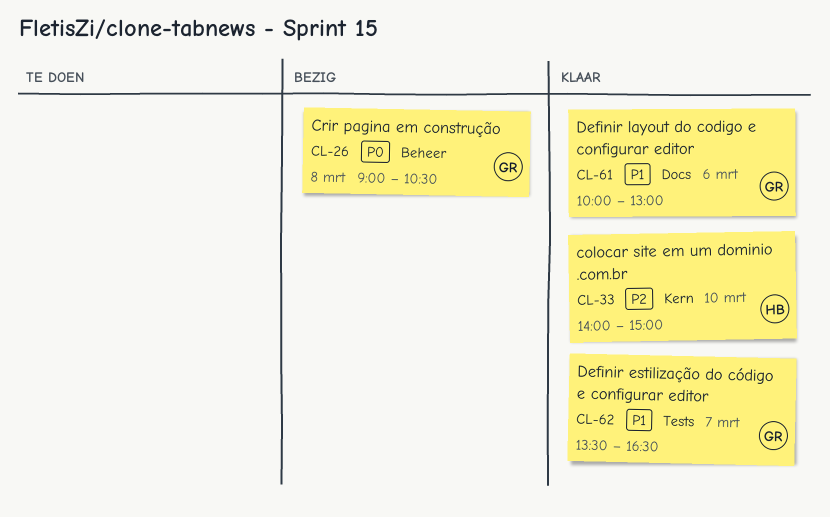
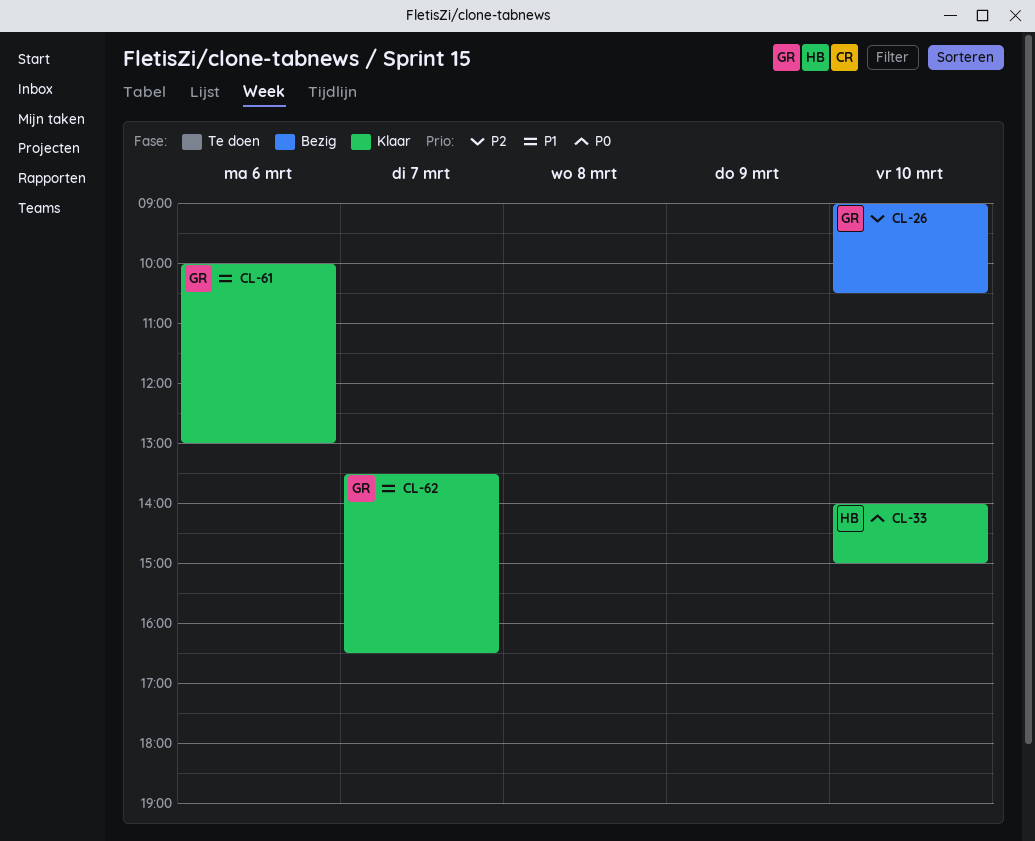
CL-26, priority: P0 -> P2
CL-26, day: Mar 8 -> Mar 10
CL-33, priority: P2 -> P0

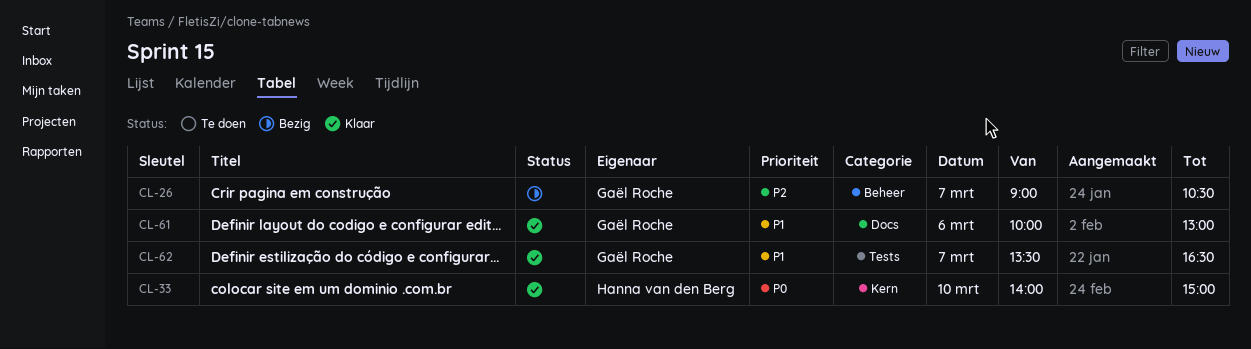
CL-26, day: Mar 10 -> Mar 7

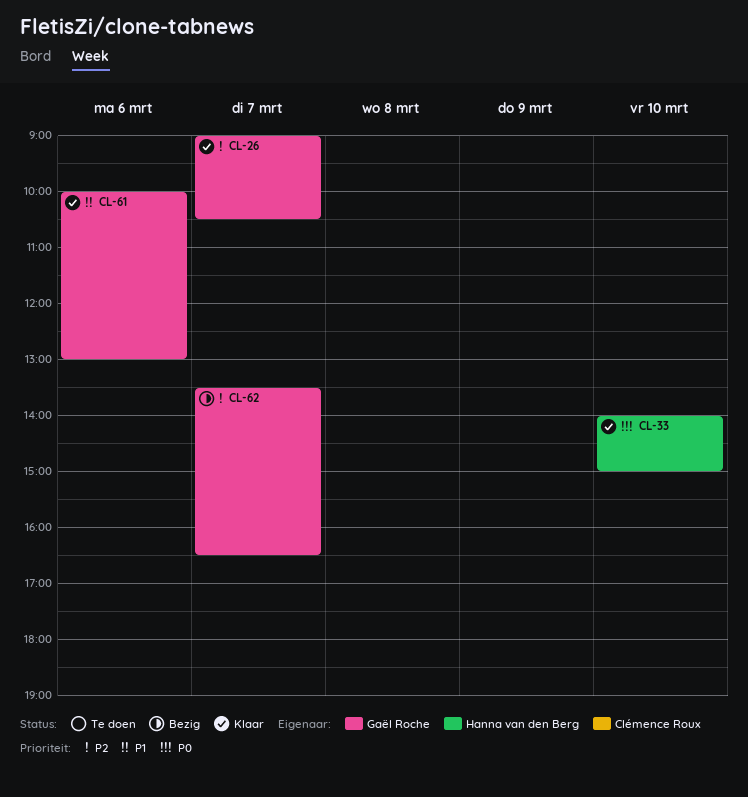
CL-26, status: Bezig -> Klaar
CL-62, status: Klaar -> Bezig
CL-62, priority: P1 -> P2

